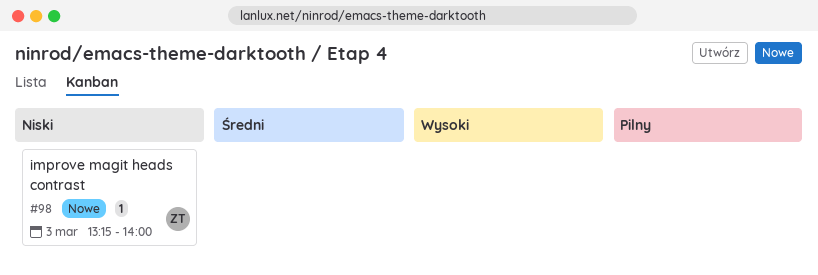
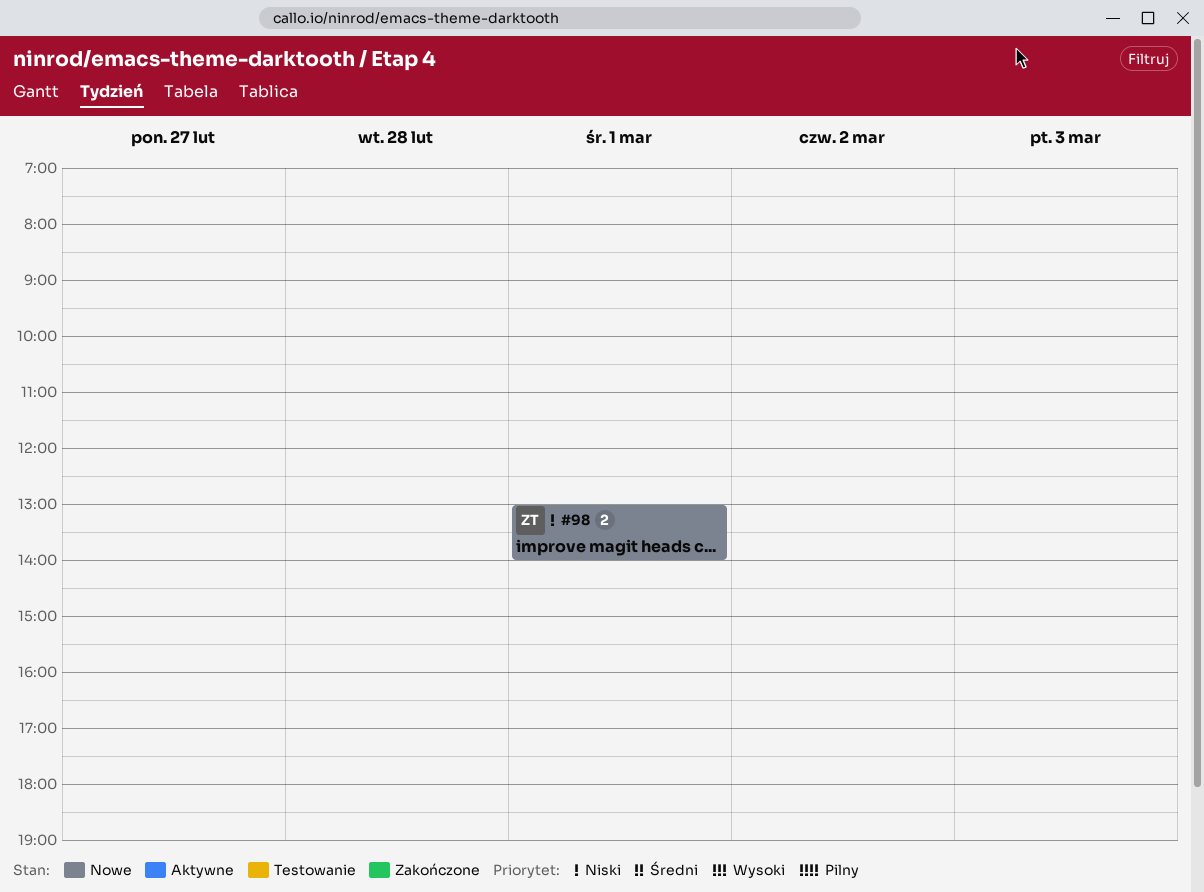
#98, estimate: 1 -> 2
#98, day: Mar 3 -> Mar 1
#98, begins: 13:15 -> 13:00

